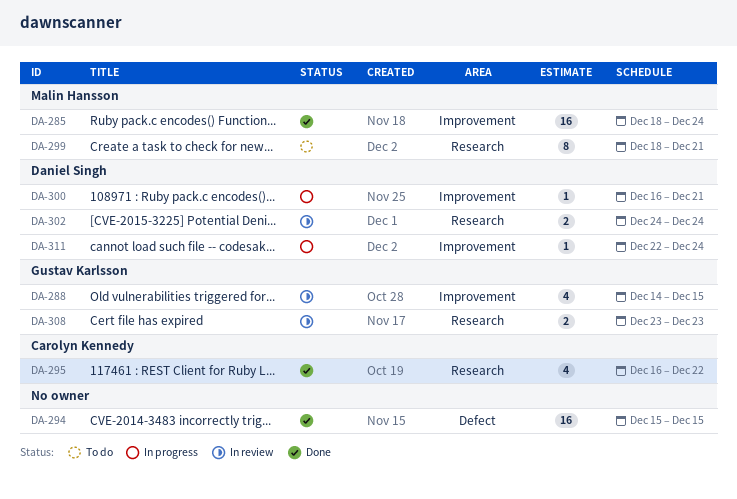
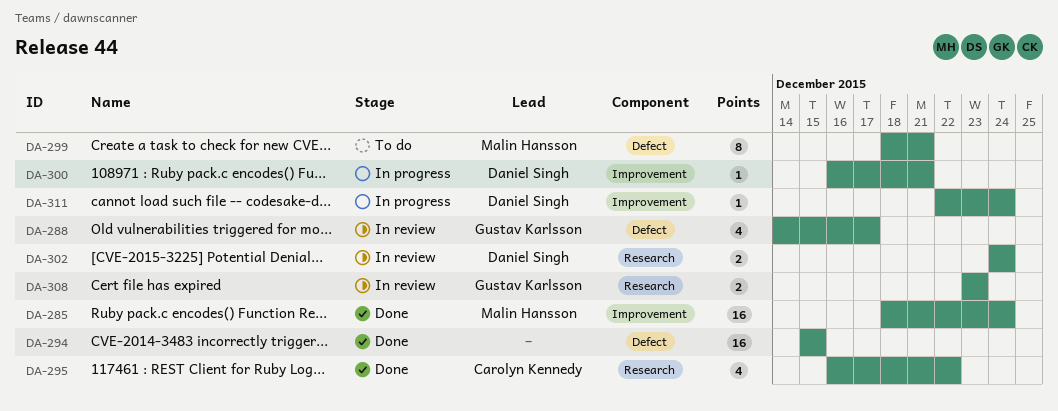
DA-288, label: Improvement -> Defect
DA-288, due: Dec 15 -> Dec 17
DA-299, label: Research -> Defect

